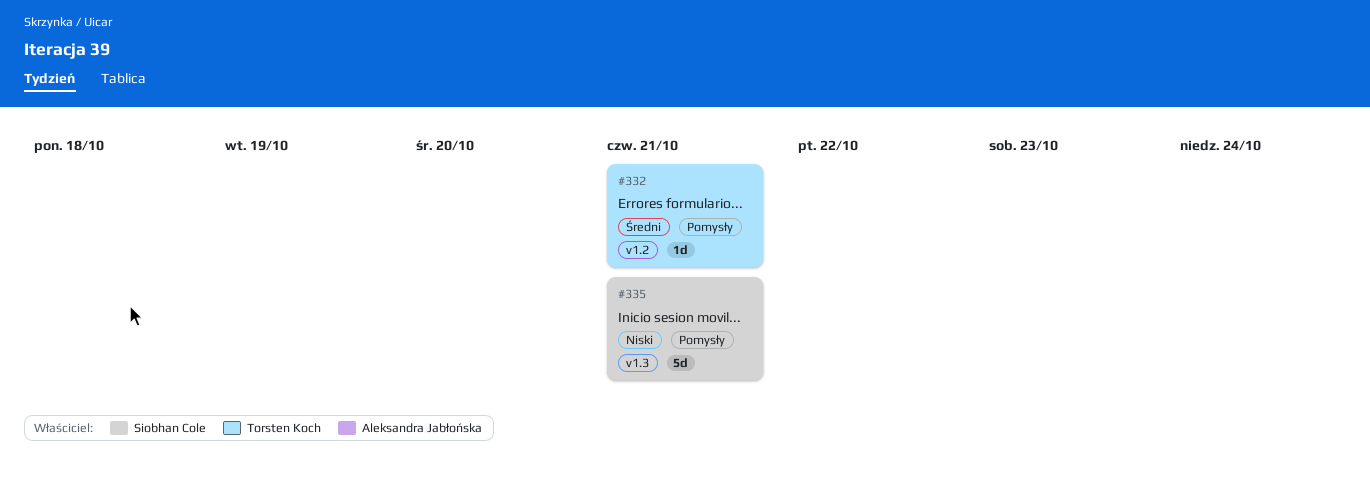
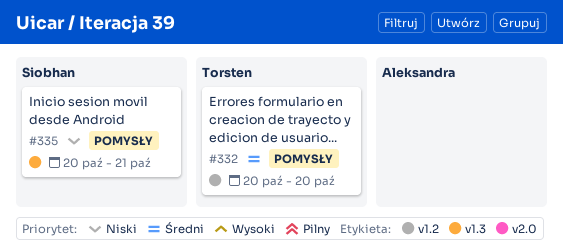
#332, due: Oct 21 -> Oct 20

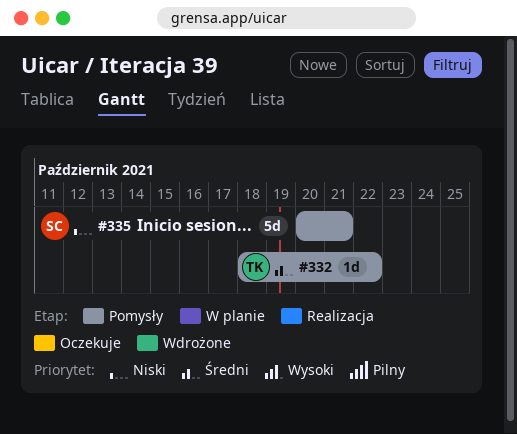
#332, start: Oct 20 -> Oct 18
#332, due: Oct 20 -> Oct 22

